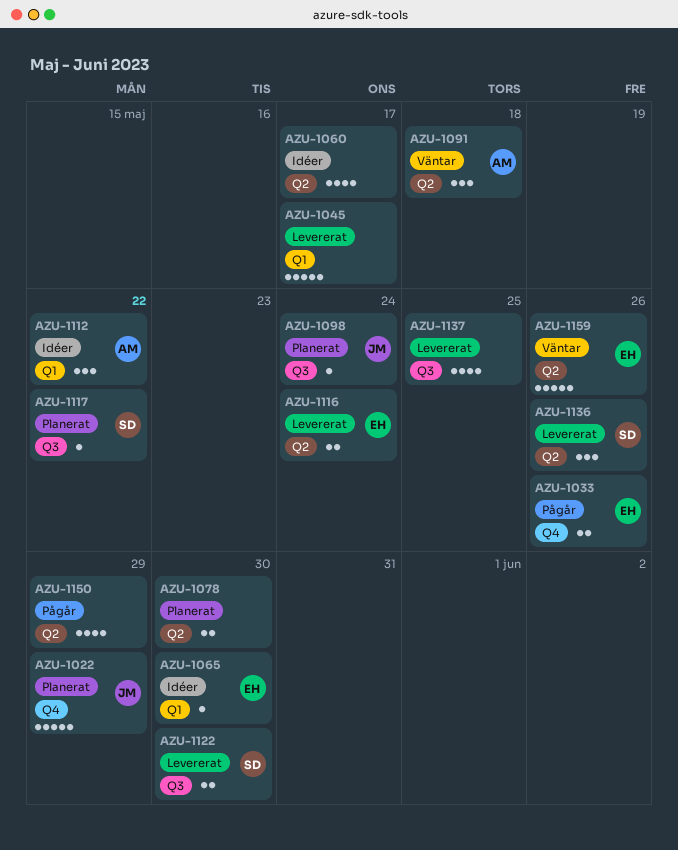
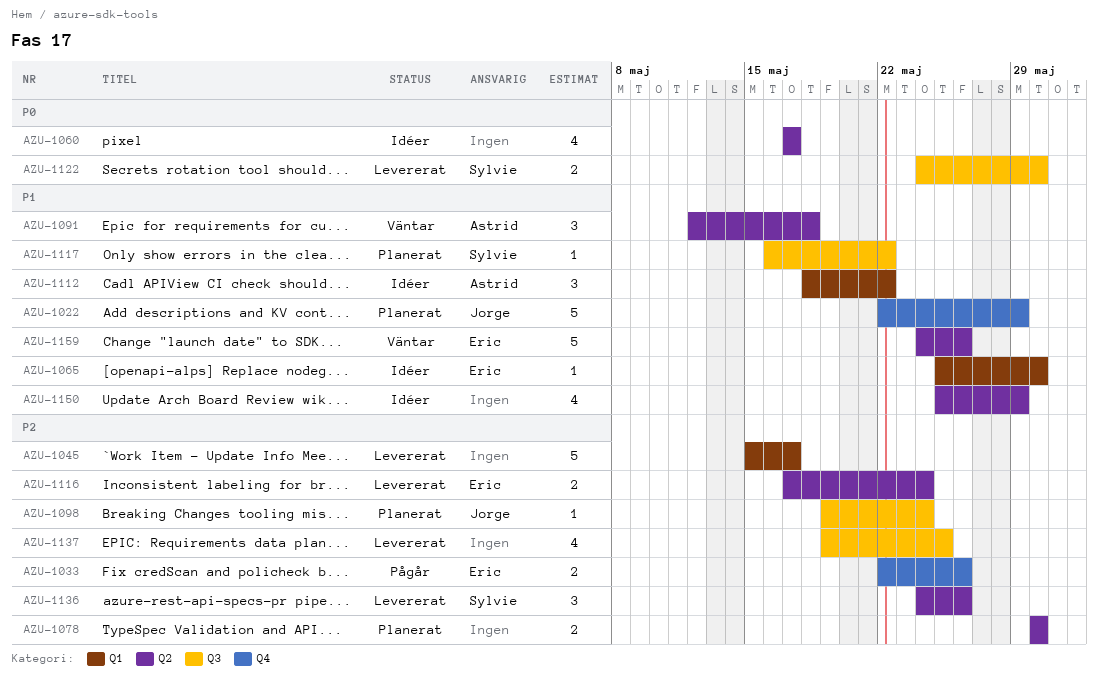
AZU-1150, status: Pågår -> Idéer

